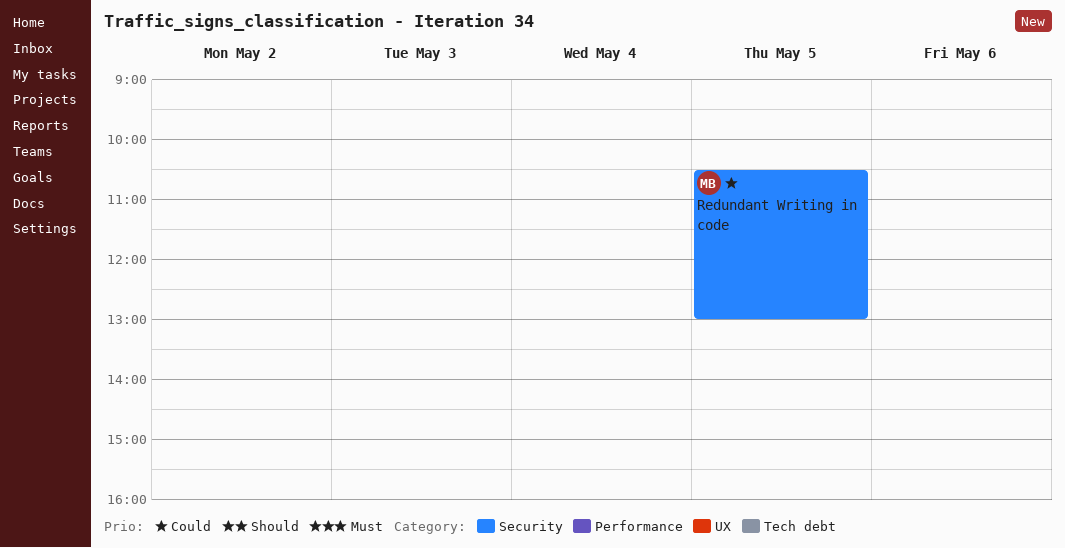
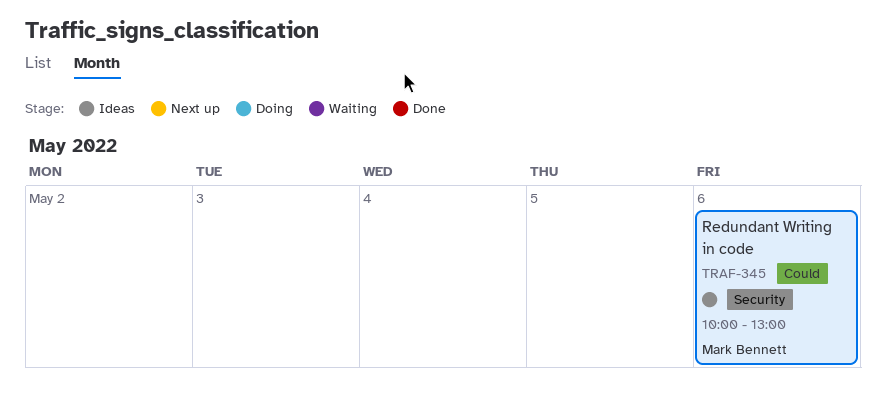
Redundant Writing in code, day: May 5 -> May 6
Redundant Writing in code, begins: 10:30 -> 10:00

